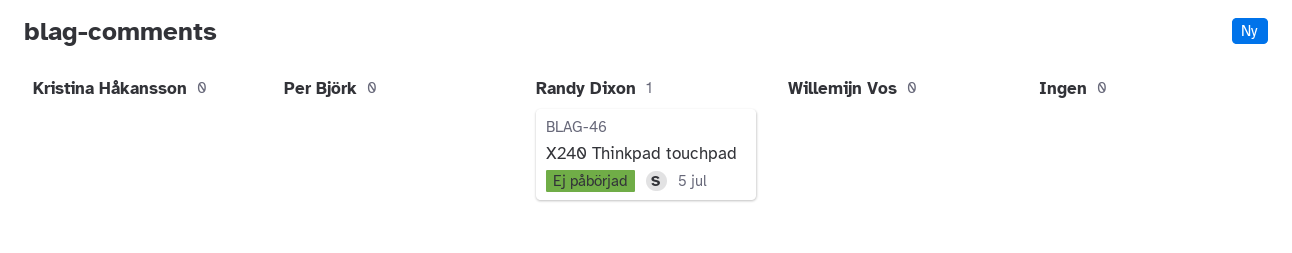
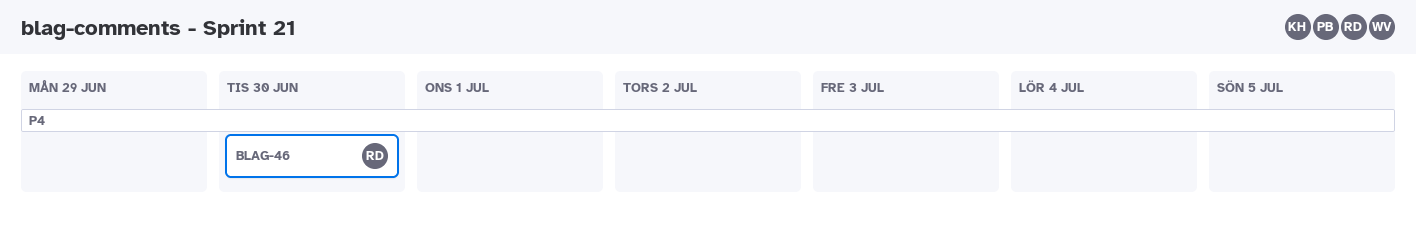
BLAG-46, due: Jul 5 -> Jun 30

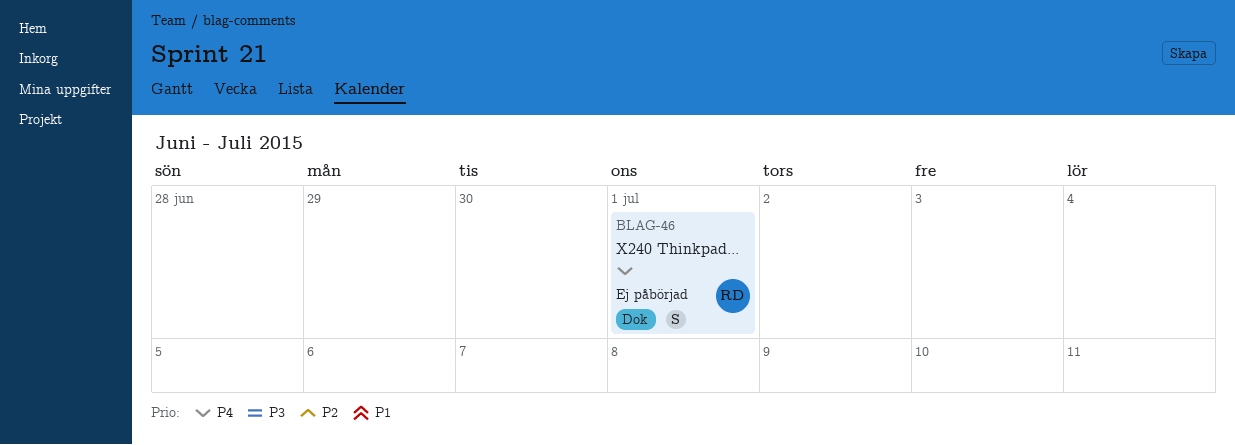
BLAG-46, due: Jun 30 -> Jul 1

